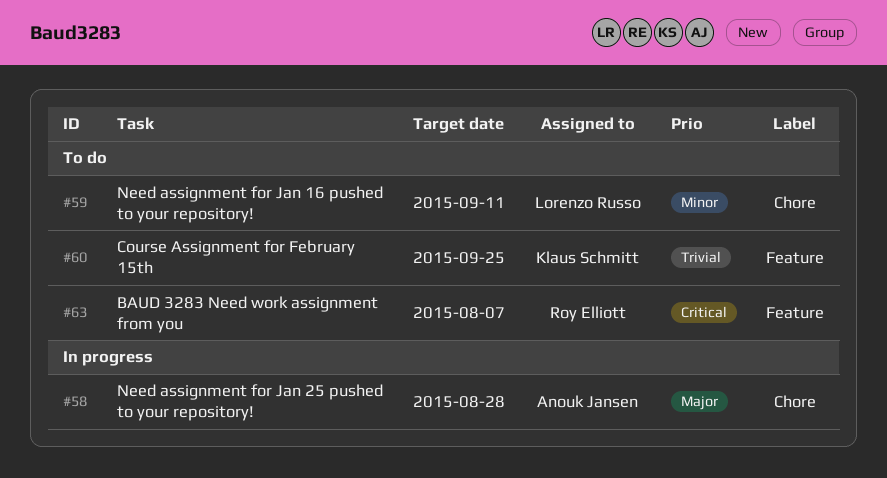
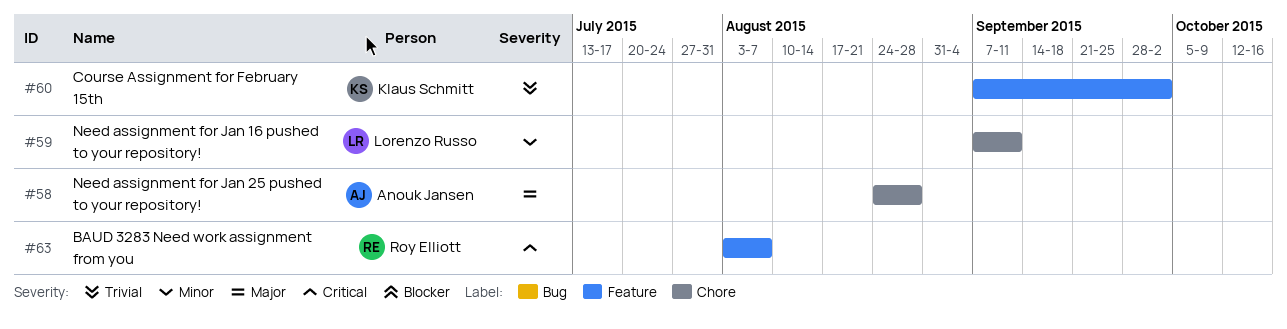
#60, due: Sep 25 -> Oct 2

